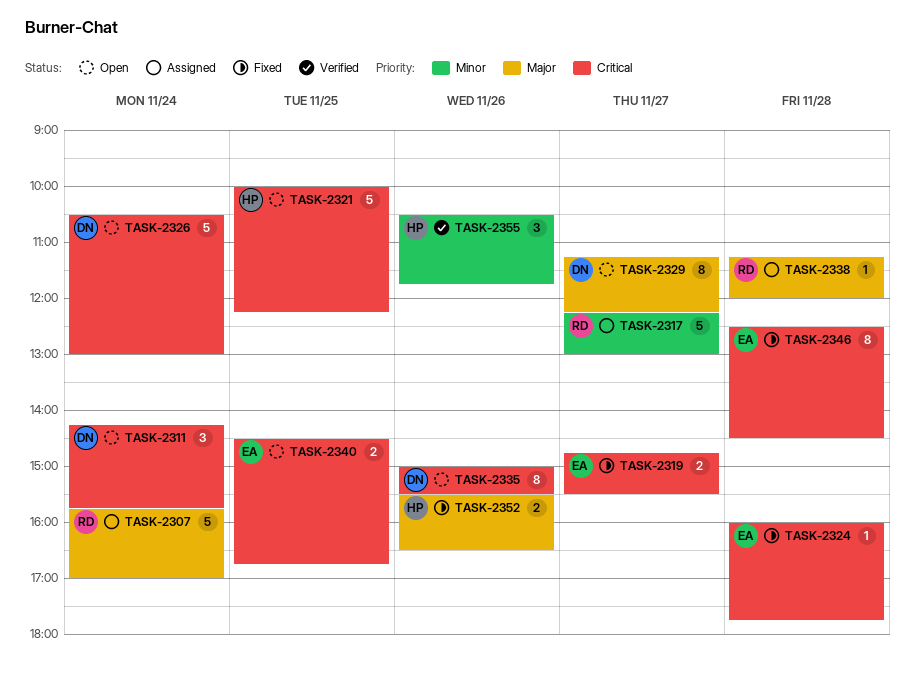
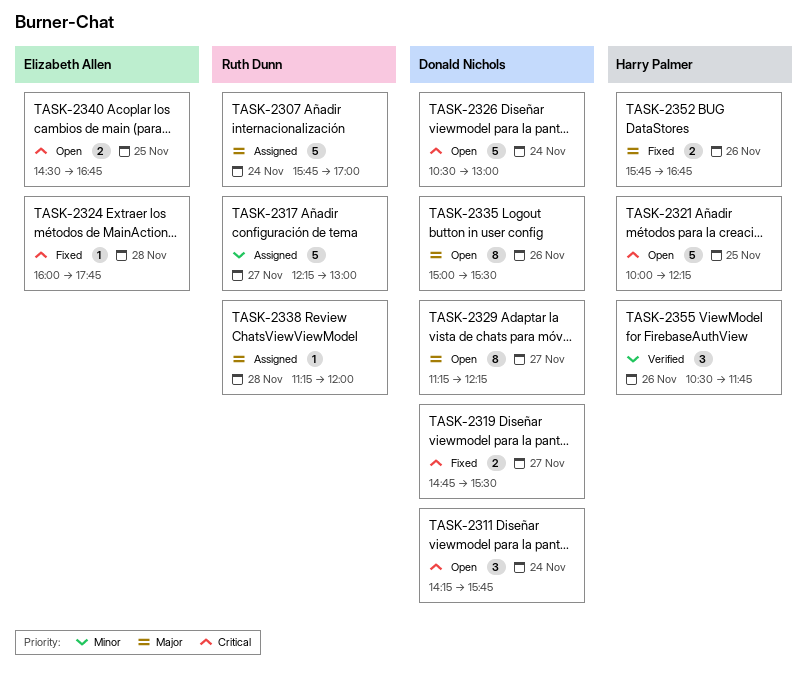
TASK-2319, owner: Elizabeth Allen -> Donald Nichols
TASK-2335, priority: Critical -> Major
TASK-2346: present -> none
TASK-2352, begins: 15:30 -> 15:45
TASK-2352, ends: 16:30 -> 16:45

